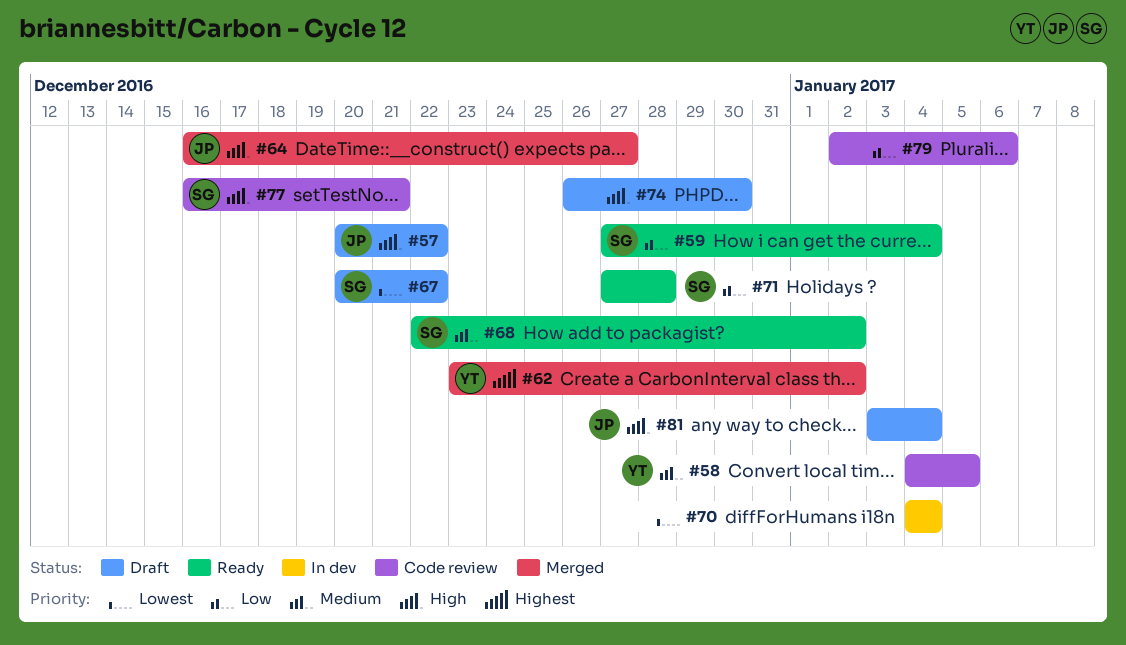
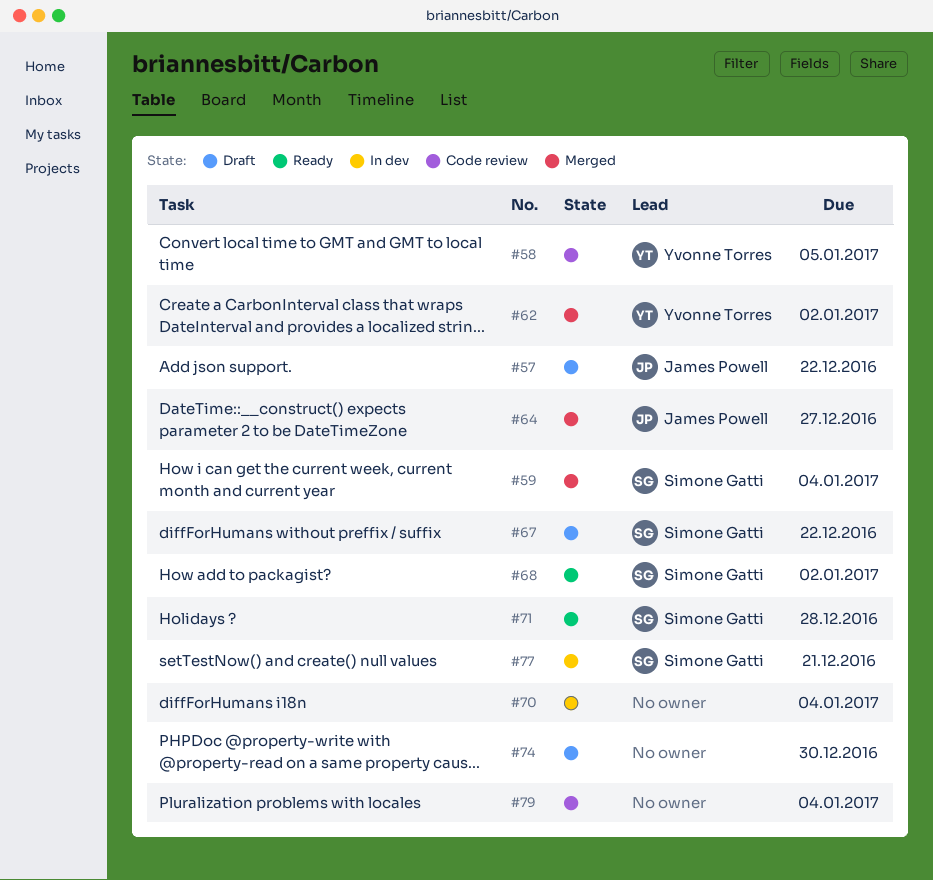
#59, status: Ready -> Merged
#77, status: Code review -> In dev
#79, due: Jan 6 -> Jan 4
#81: present -> none

